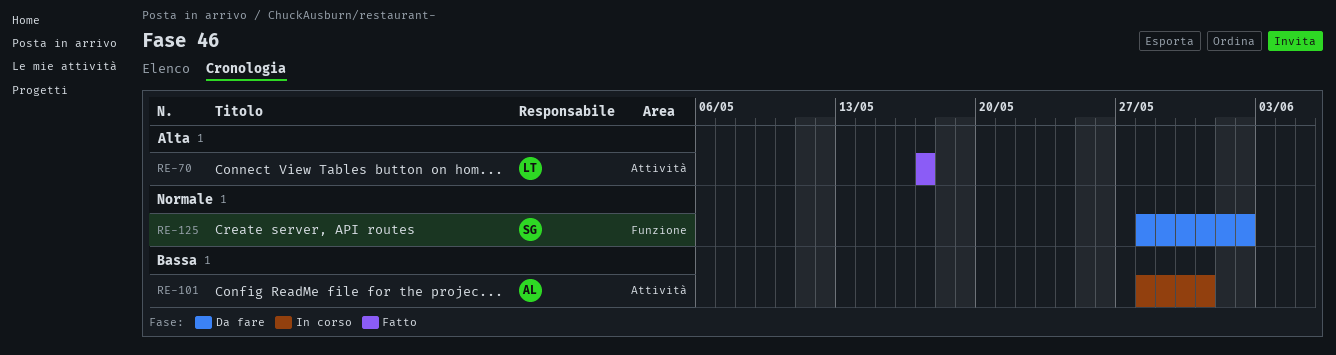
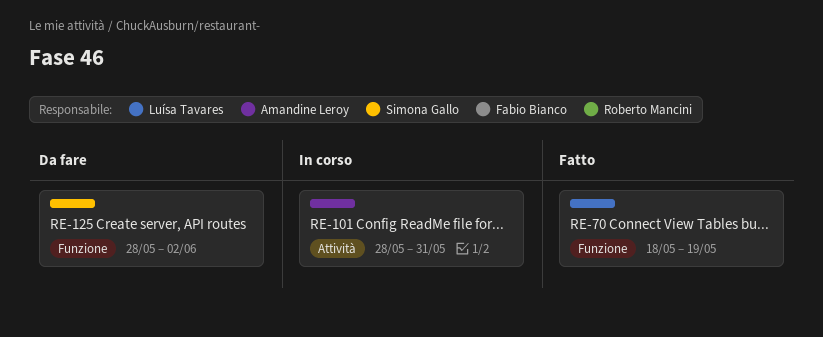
RE-70, label: Attività -> Funzione
RE-70, start: May 17 -> May 18
RE-70, due: May 17 -> May 19

